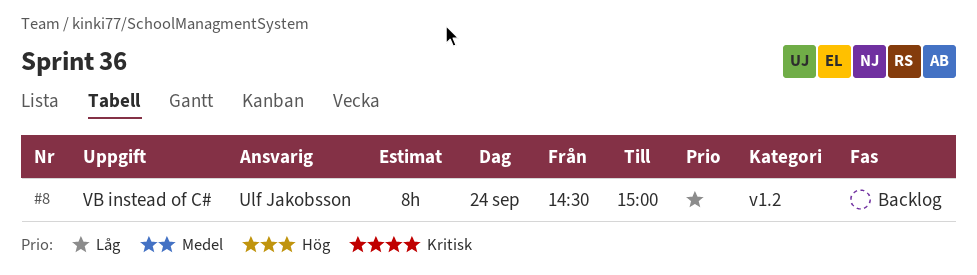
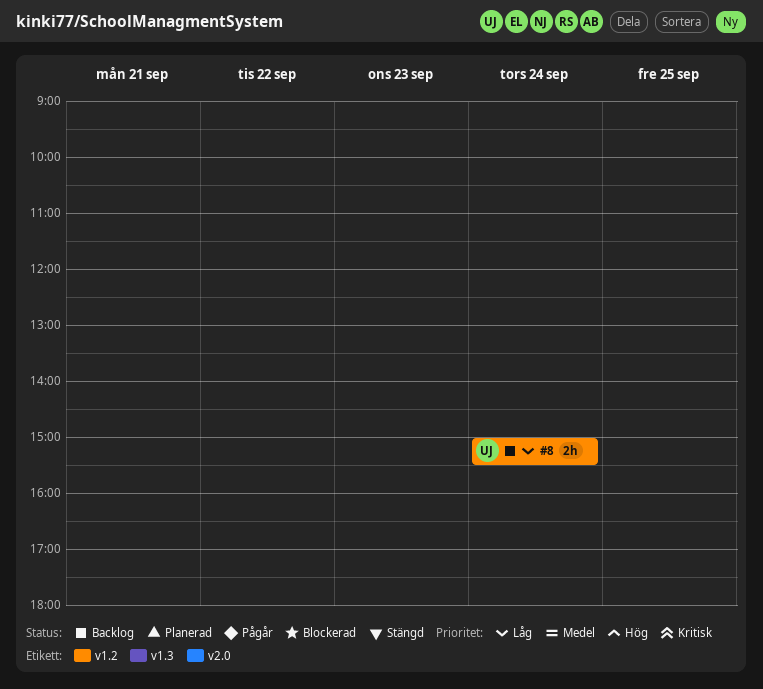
#8, estimate: 8h -> 2h
#8, begins: 14:30 -> 15:00
#8, ends: 15:00 -> 15:30

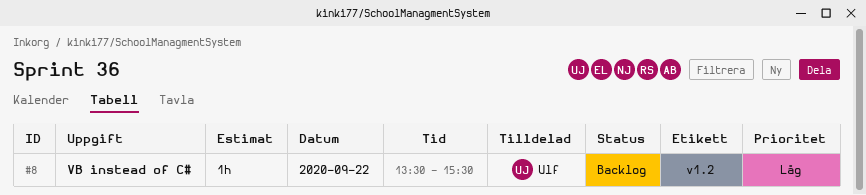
#8, estimate: 2h -> 1h
#8, day: Sep 24 -> Sep 22
#8, begins: 15:00 -> 13:30

